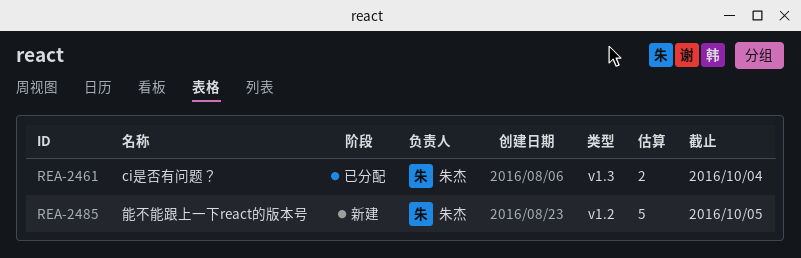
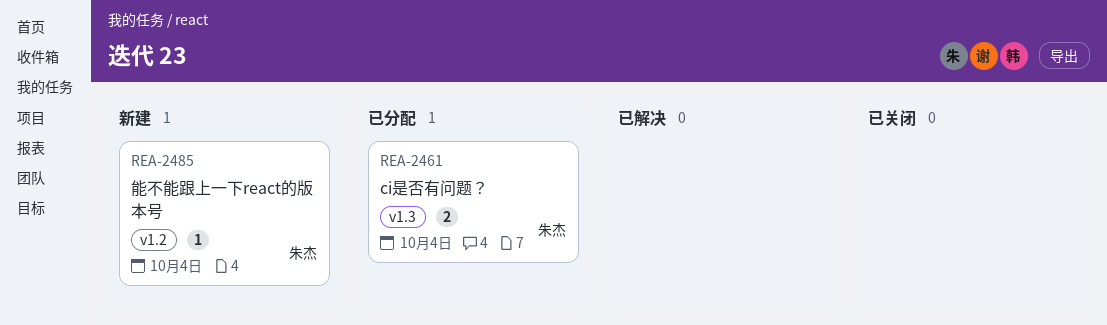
REA-2485, estimate: 5 -> 1
REA-2485, due: Oct 5 -> Oct 4

